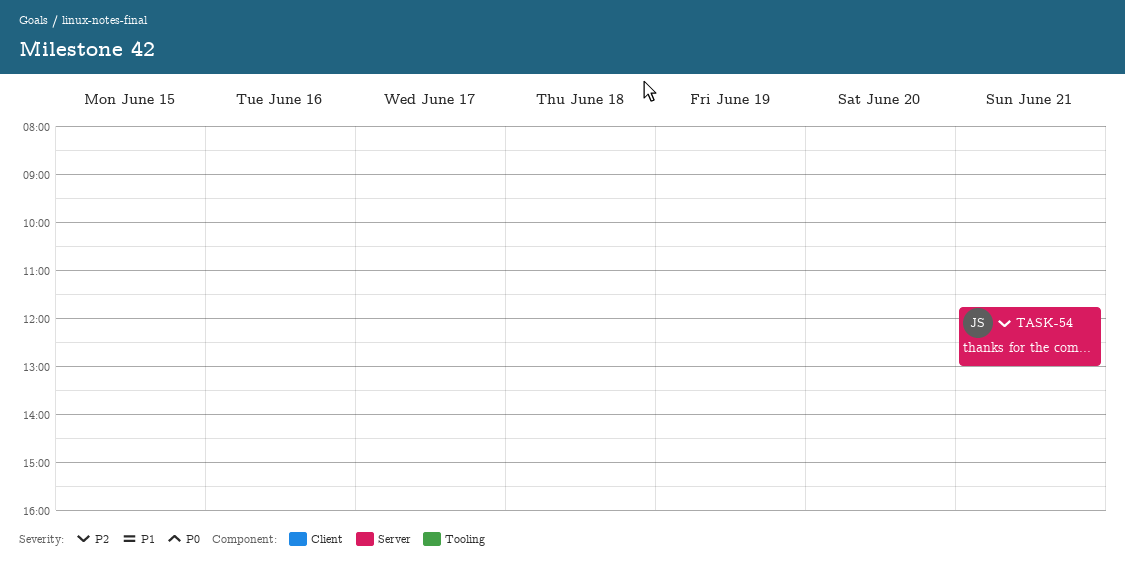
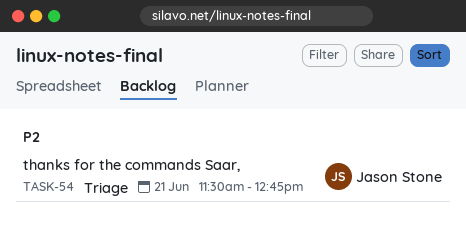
TASK-54, begins: 11:45 -> 11:30
TASK-54, ends: 13:00 -> 12:45

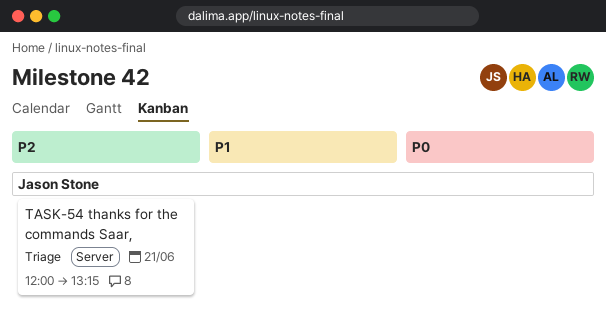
TASK-54, begins: 11:30 -> 12:00
TASK-54, ends: 12:45 -> 13:15

